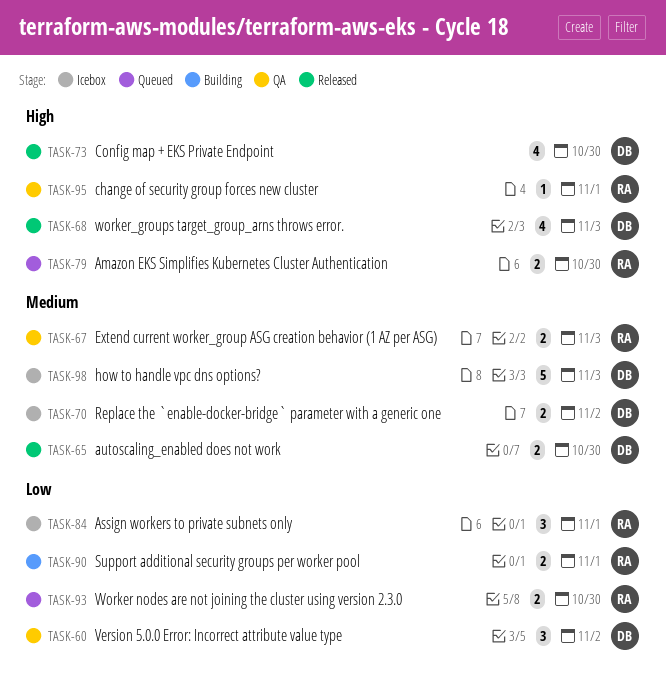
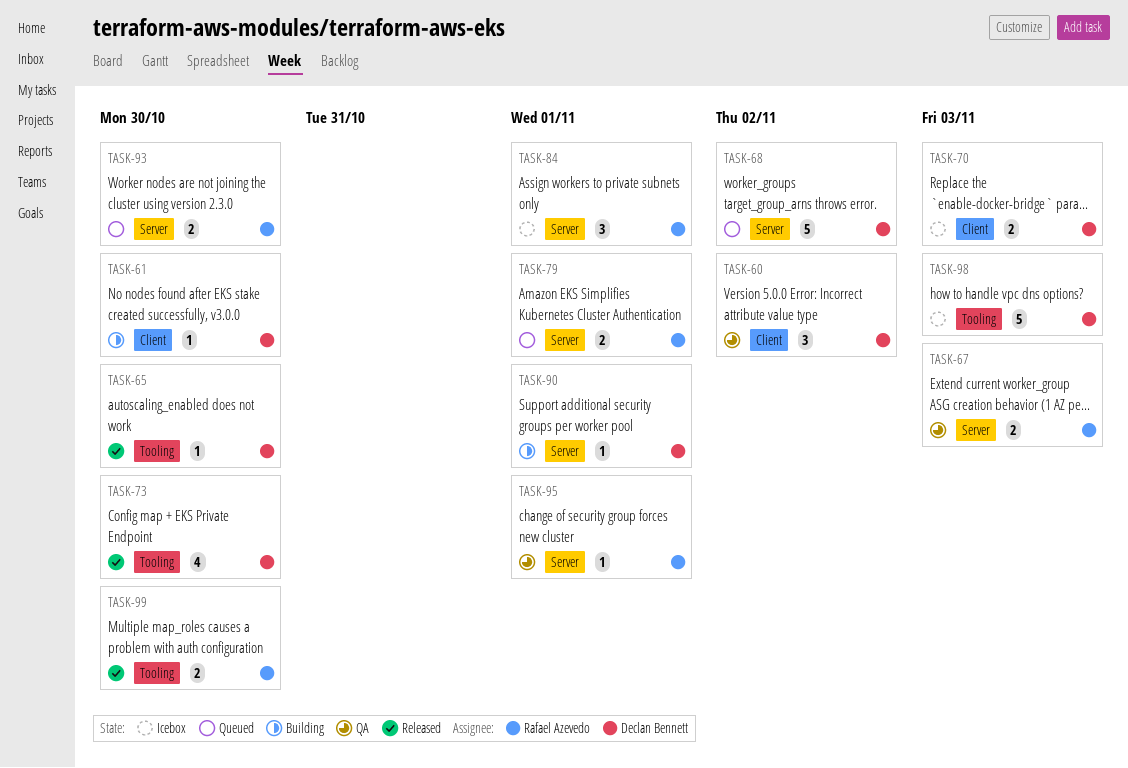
TASK-61: none -> present
TASK-65, estimate: 2 -> 1
TASK-68, status: Released -> Queued
TASK-68, estimate: 4 -> 5
TASK-68, due: Nov 3 -> Nov 2
TASK-70, due: Nov 2 -> Nov 3
TASK-79, due: Oct 30 -> Nov 1
TASK-90, owner: Rafael Azevedo -> Declan Bennett
TASK-90, estimate: 2 -> 1
TASK-99: none -> present

